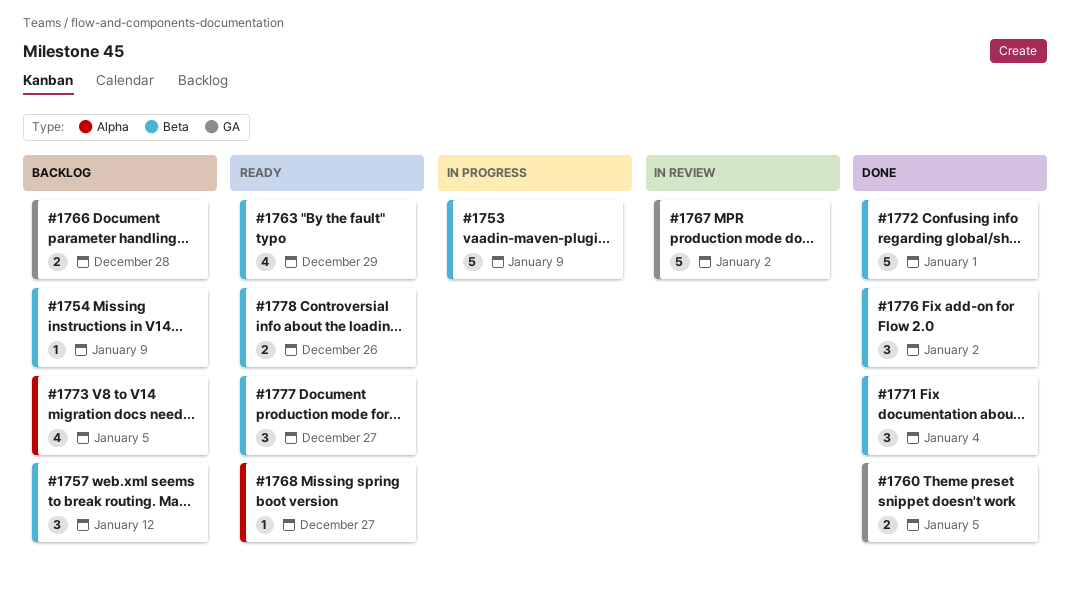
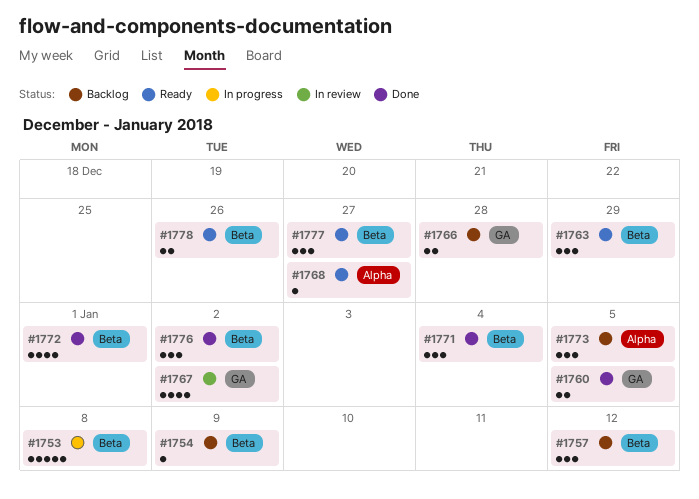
#1753, due: Jan 9 -> Jan 8
#1763, estimate: 4 -> 3
#1767, estimate: 5 -> 4
#1772, estimate: 5 -> 4
#1773, estimate: 4 -> 3

